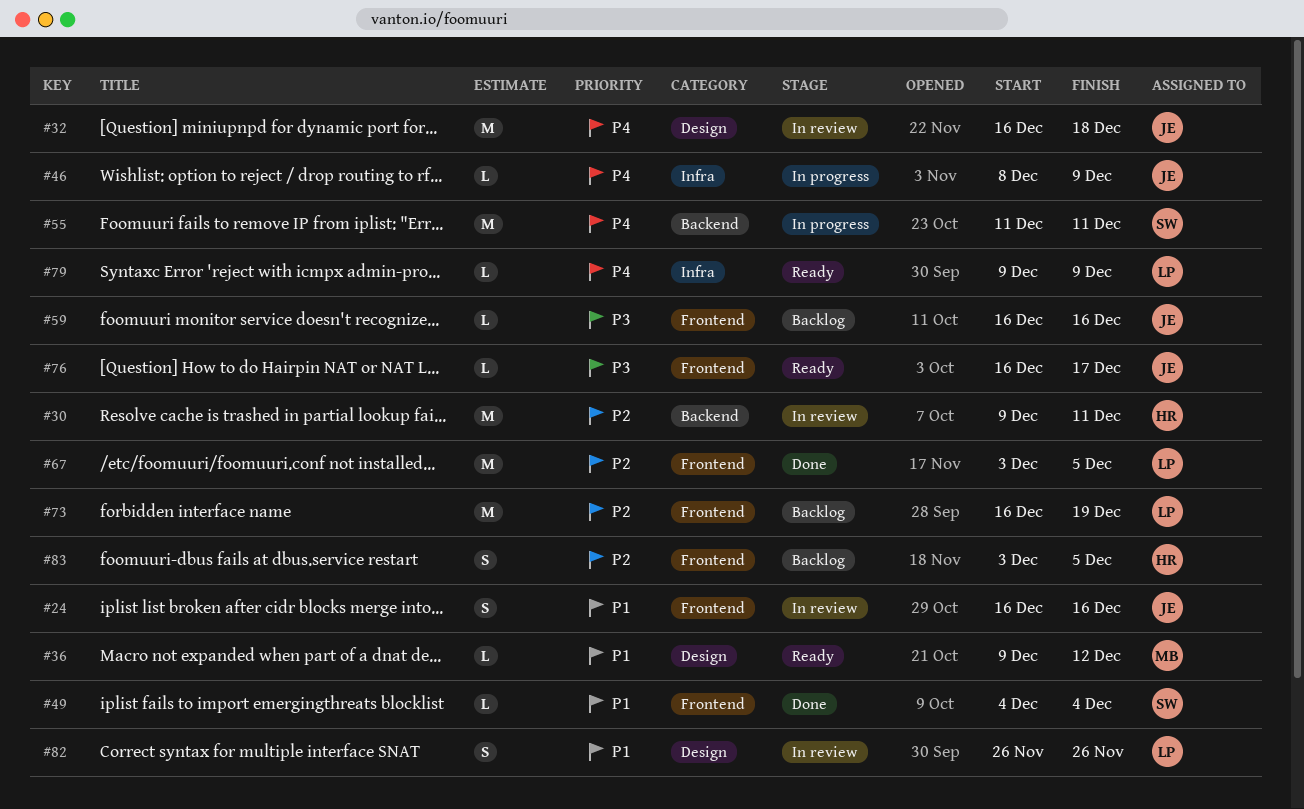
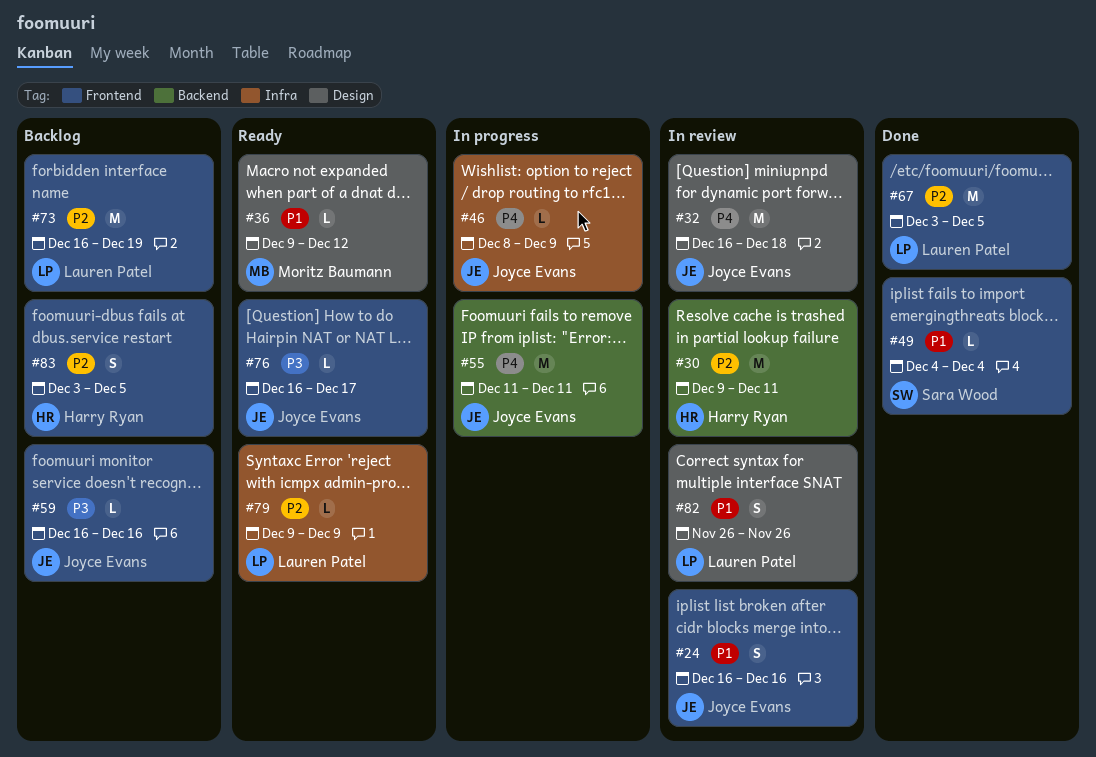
#55, owner: Sara Wood -> Joyce Evans
#79, priority: P4 -> P2

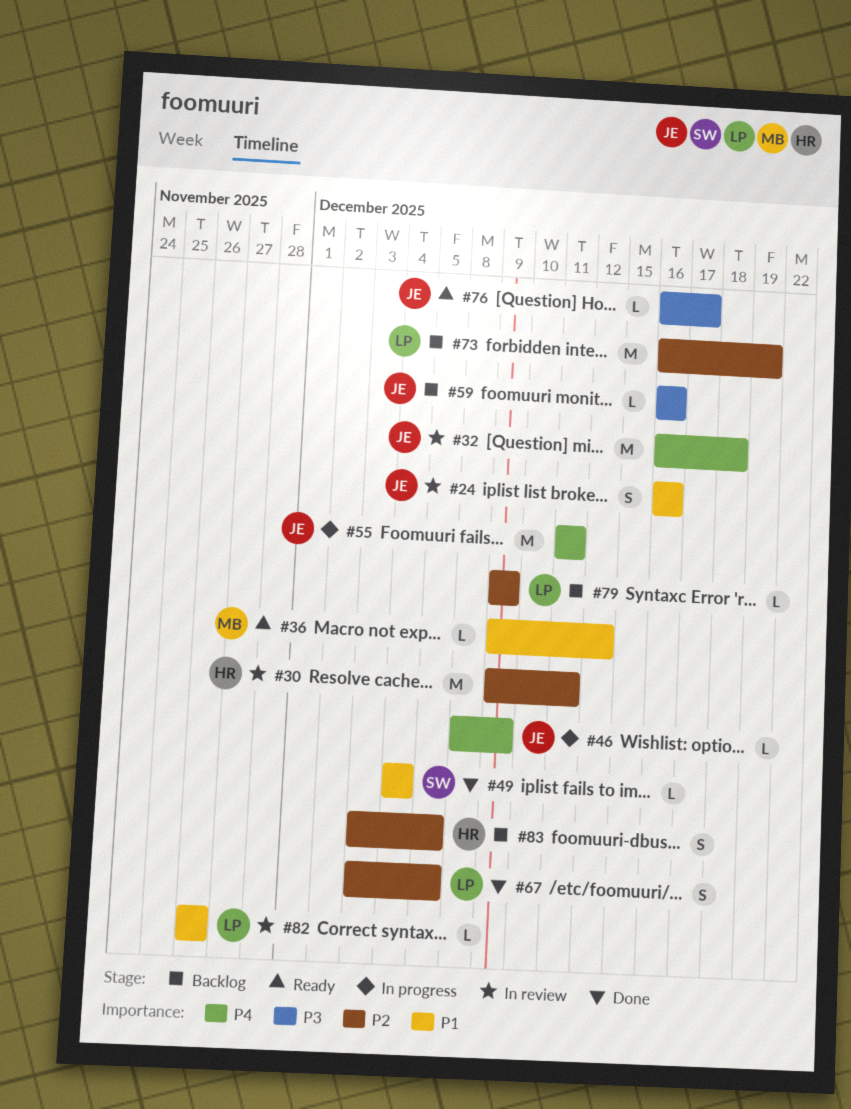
#67, estimate: M -> S
#79, status: Ready -> Backlog
#82, estimate: S -> L

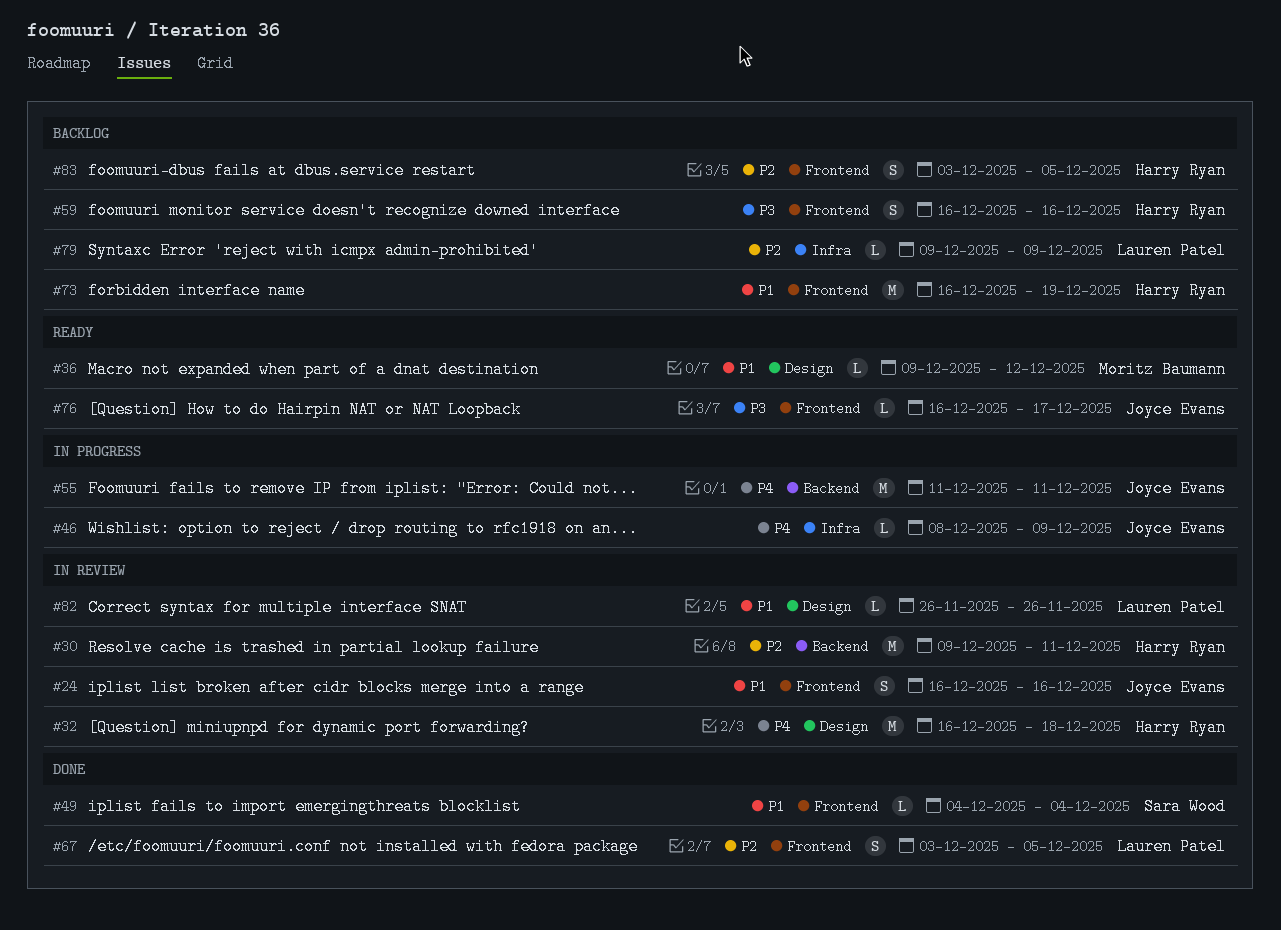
#32, owner: Joyce Evans -> Harry Ryan
#59, owner: Joyce Evans -> Harry Ryan
#59, estimate: L -> S
#73, owner: Lauren Patel -> Harry Ryan
#73, priority: P2 -> P1

